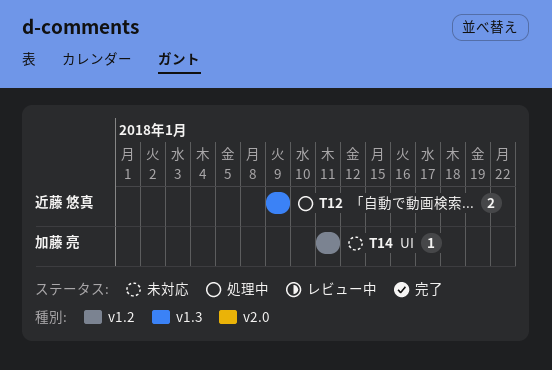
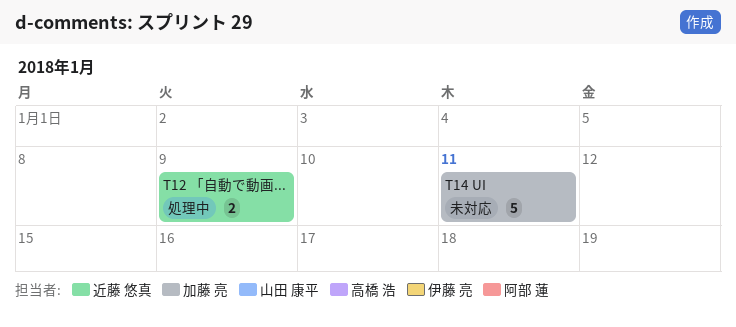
T14, estimate: 1 -> 5

